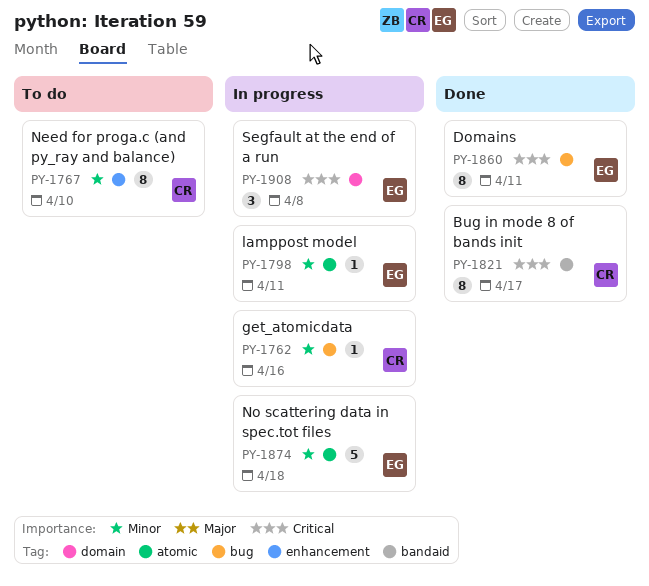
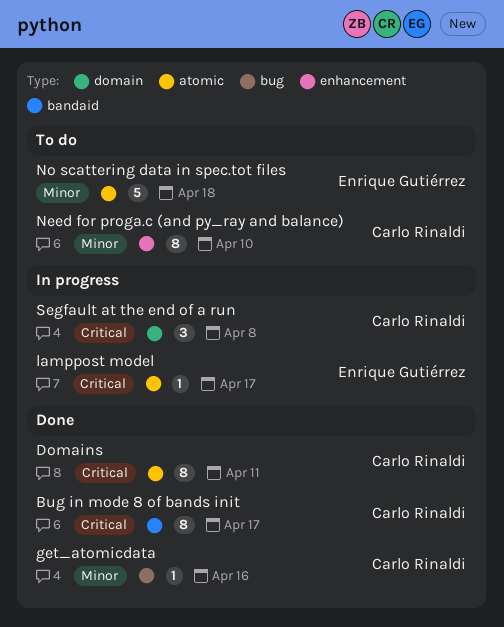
Domains, owner: Enrique Gutiérrez -> Carlo Rinaldi
Domains, label: bug -> atomic
get_atomicdata, status: In progress -> Done
lamppost model, priority: Minor -> Critical
lamppost model, due: Apr 11 -> Apr 17
No scattering data in spec.tot files, status: In progress -> To do
Segfault at the end of a run, owner: Enrique Gutiérrez -> Carlo Rinaldi

